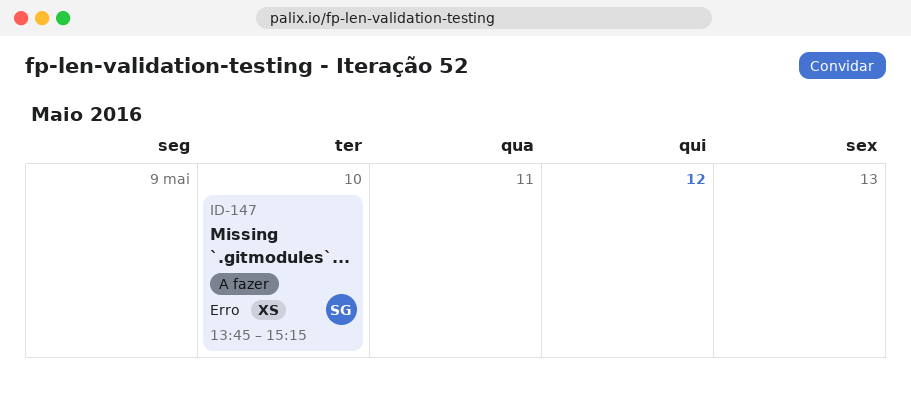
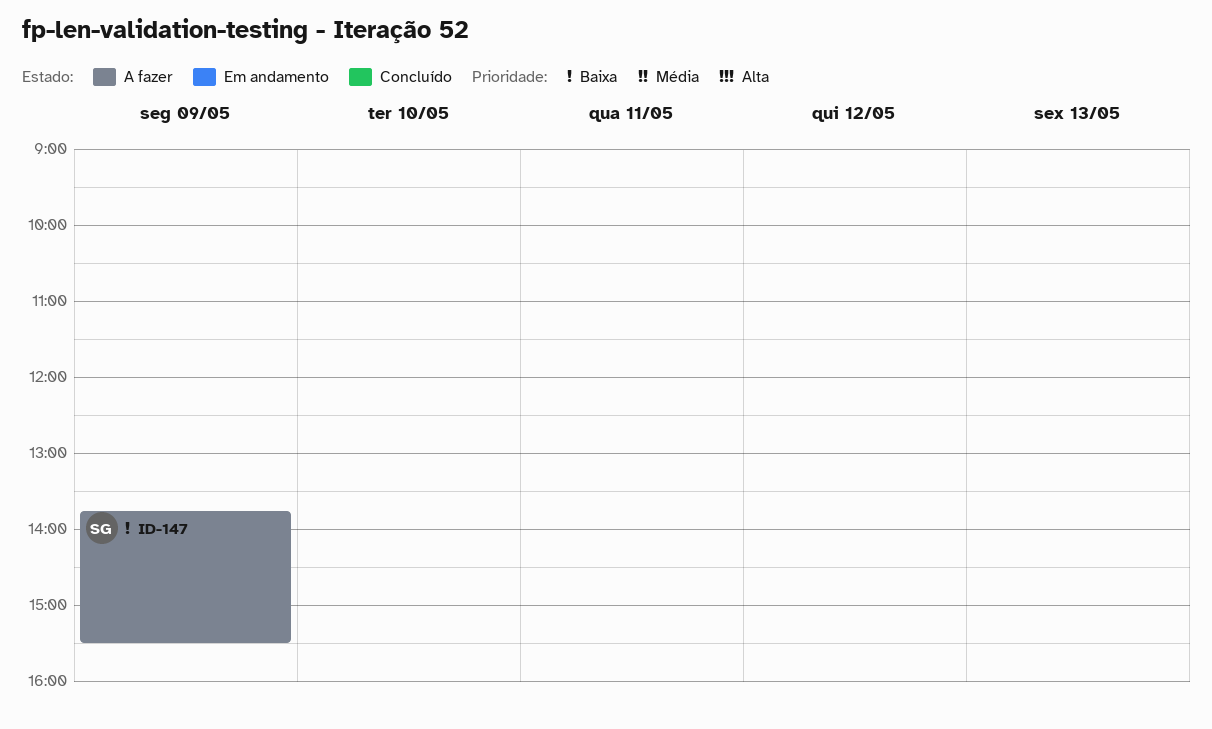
ID-147, day: May 10 -> May 9
ID-147, ends: 15:15 -> 15:30

